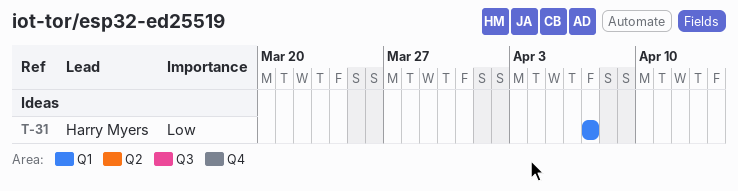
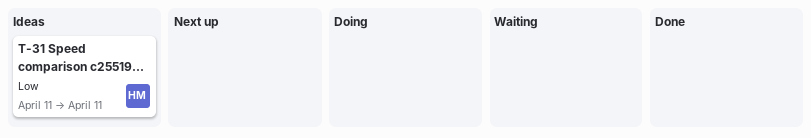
T-31, start: Apr 7 -> Apr 11
T-31, due: Apr 7 -> Apr 11

